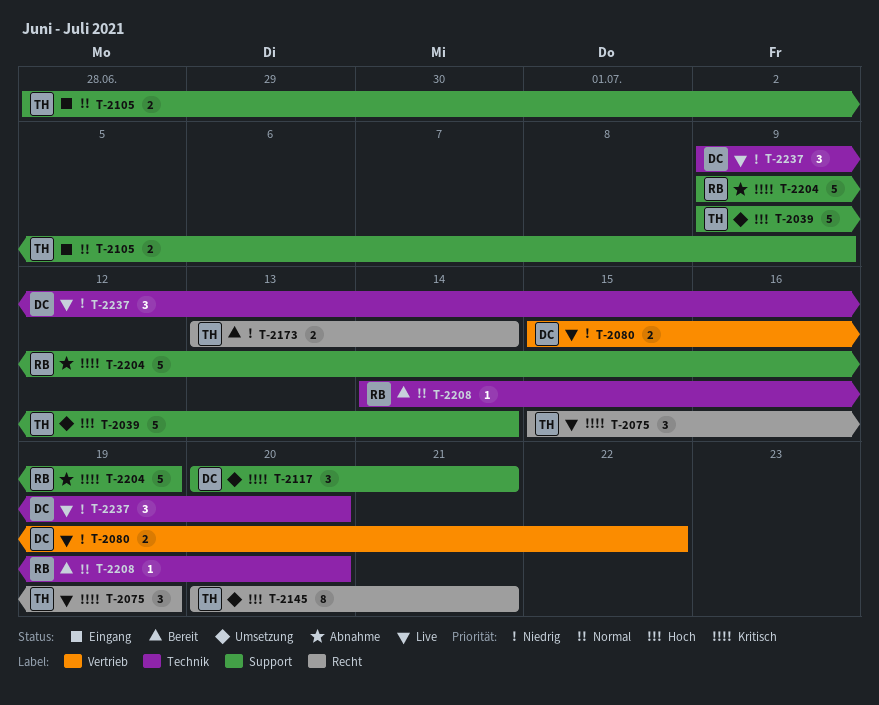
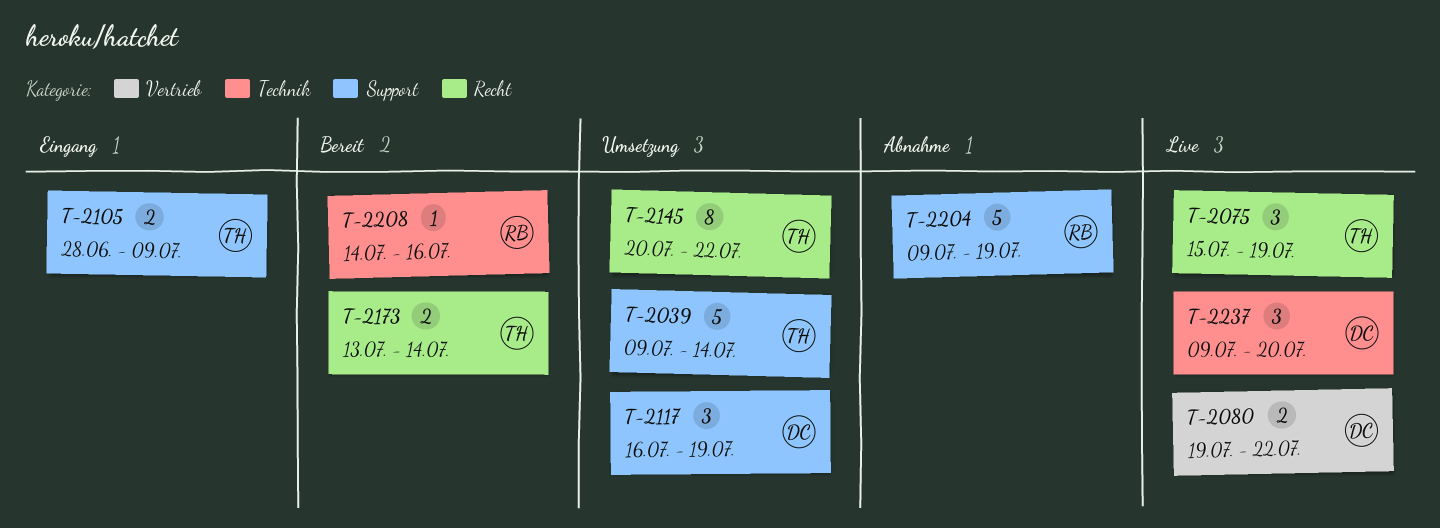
T-2080, start: Jul 15 -> Jul 19
T-2117, start: Jul 20 -> Jul 16
T-2117, due: Jul 21 -> Jul 19
T-2145, due: Jul 21 -> Jul 22
T-2208, due: Jul 20 -> Jul 16

